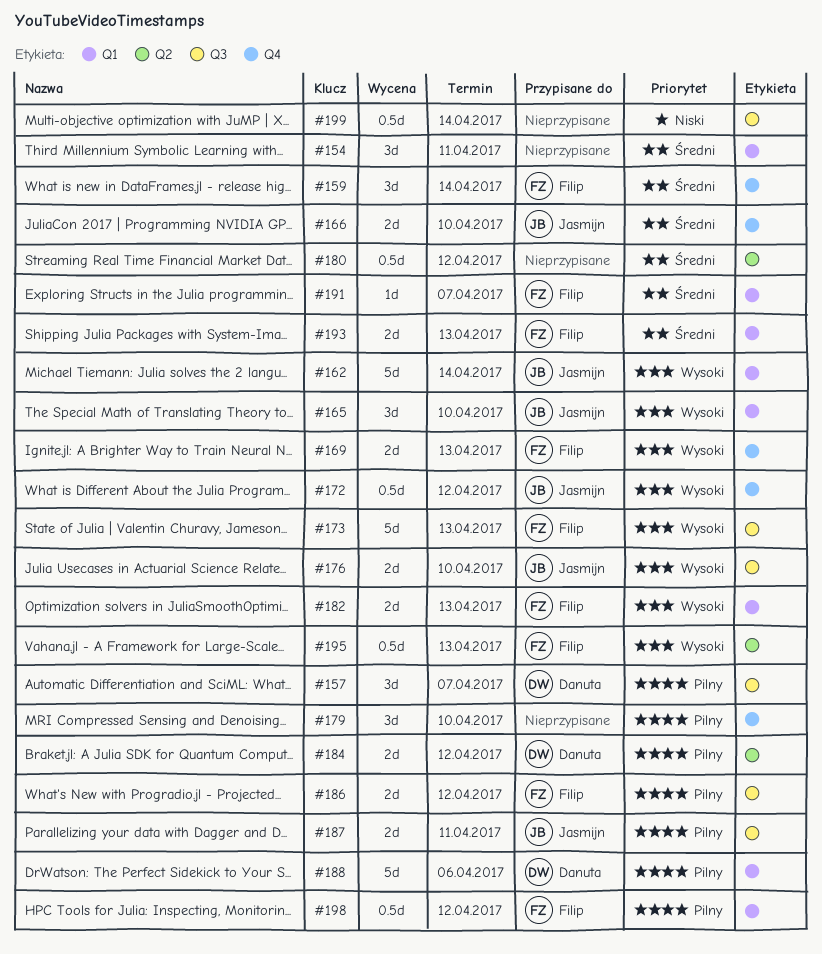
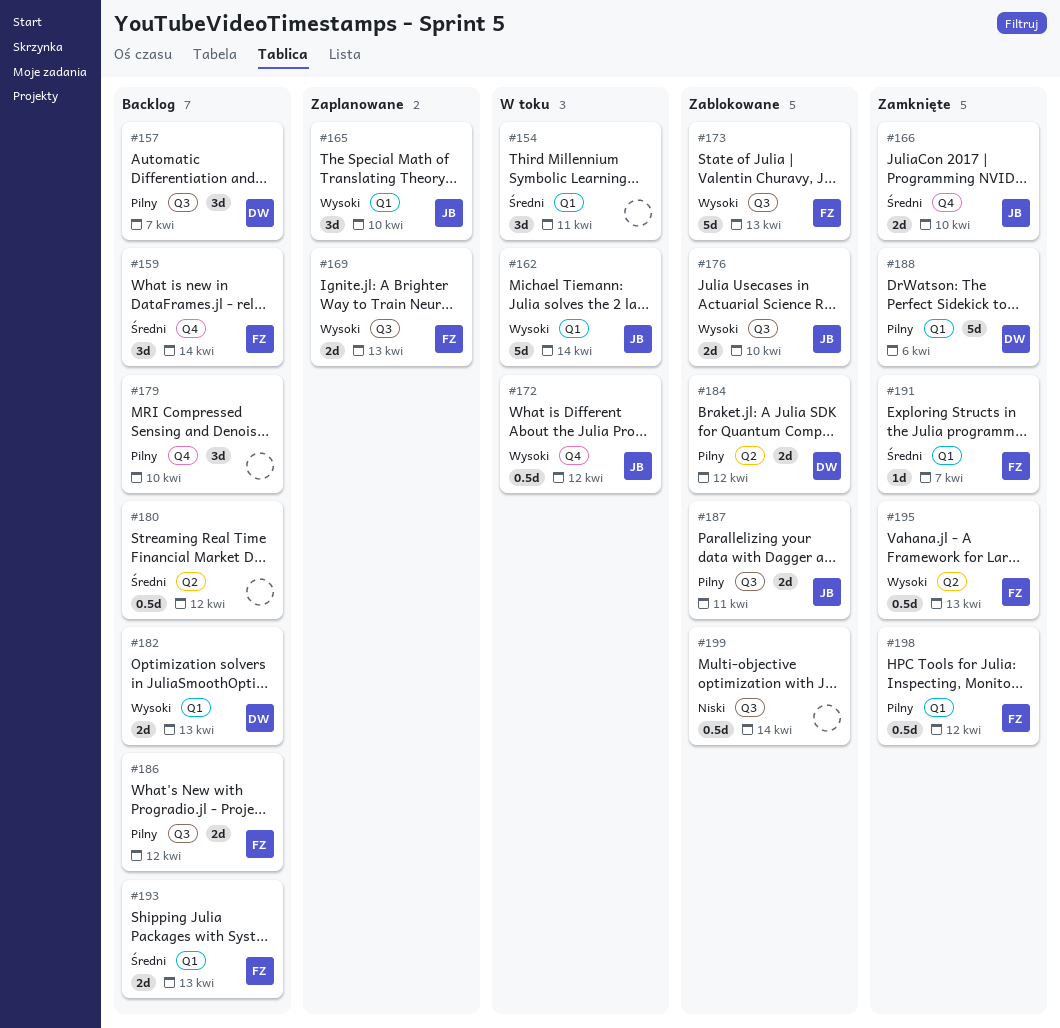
#169, label: Q4 -> Q3
#182, owner: Filip -> Danuta

